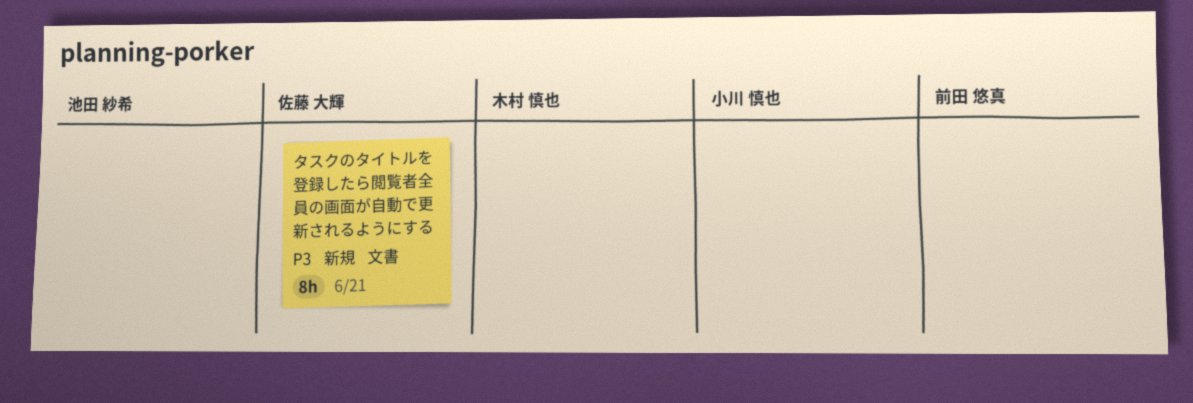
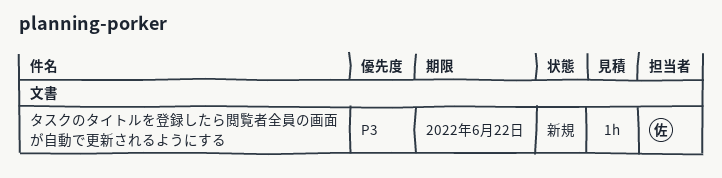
タスクのタイトルを登録したら閲覧者全員の画面が自動で更新されるようにする, estimate: 8h -> 1h
タスクのタイトルを登録したら閲覧者全員の画面が自動で更新されるようにする, due: Jun 21 -> Jun 22

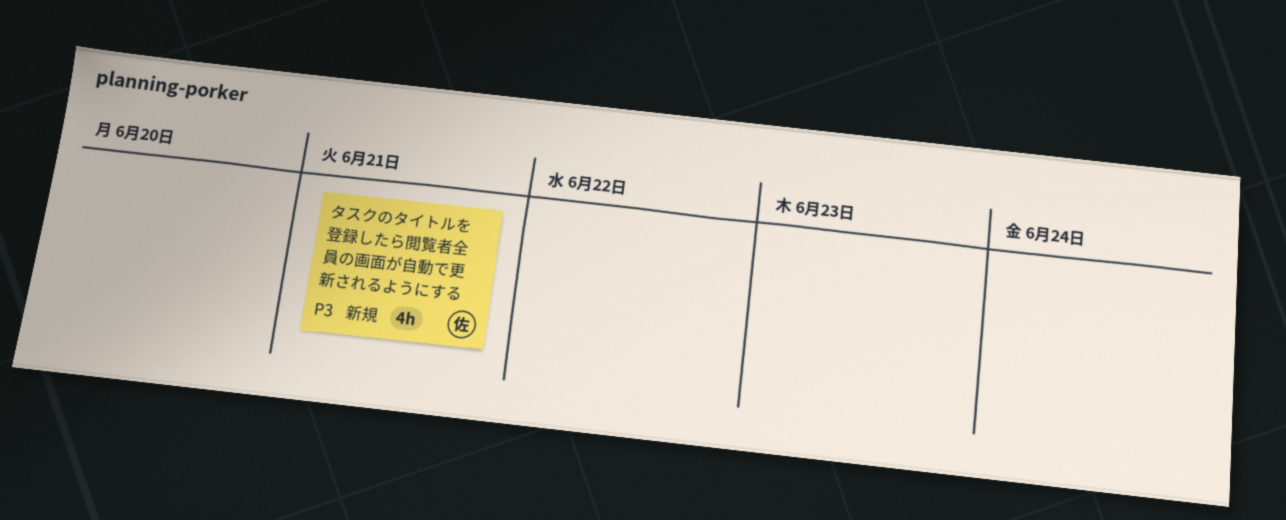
タスクのタイトルを登録したら閲覧者全員の画面が自動で更新されるようにする, estimate: 1h -> 4h
タスクのタイトルを登録したら閲覧者全員の画面が自動で更新されるようにする, due: Jun 22 -> Jun 21

